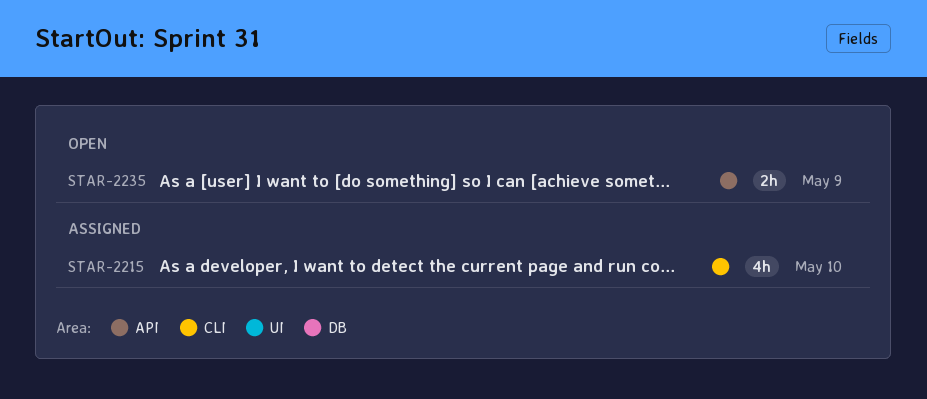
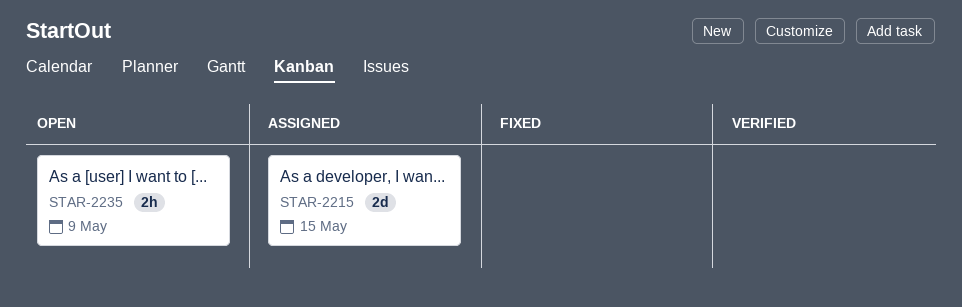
STAR-2215, estimate: 4h -> 2d
STAR-2215, due: May 10 -> May 15

